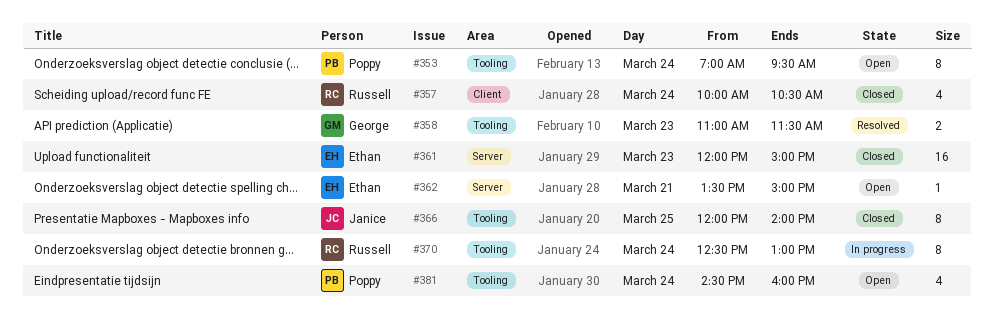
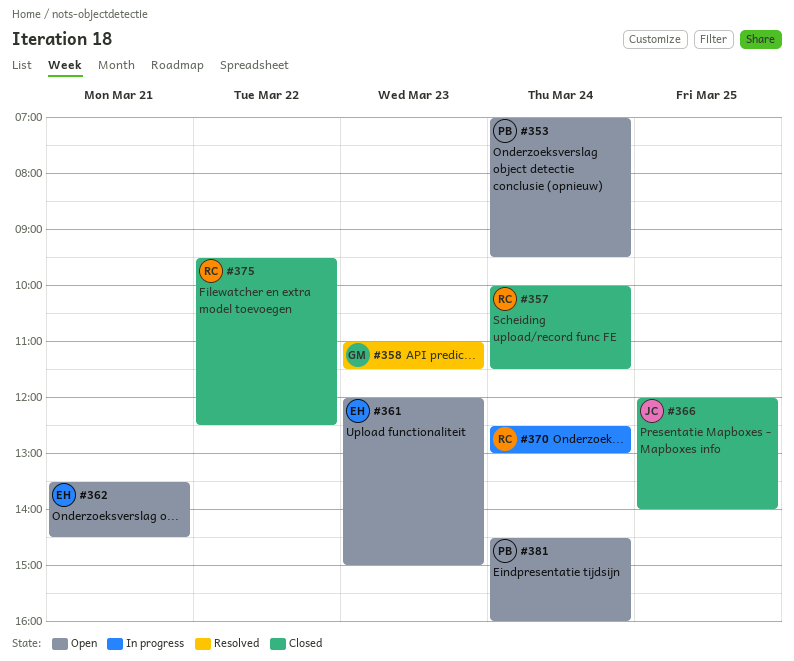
#357, ends: 10:30 -> 11:30
#361, status: Closed -> Open
#362, ends: 15:00 -> 14:30
#375: none -> present

